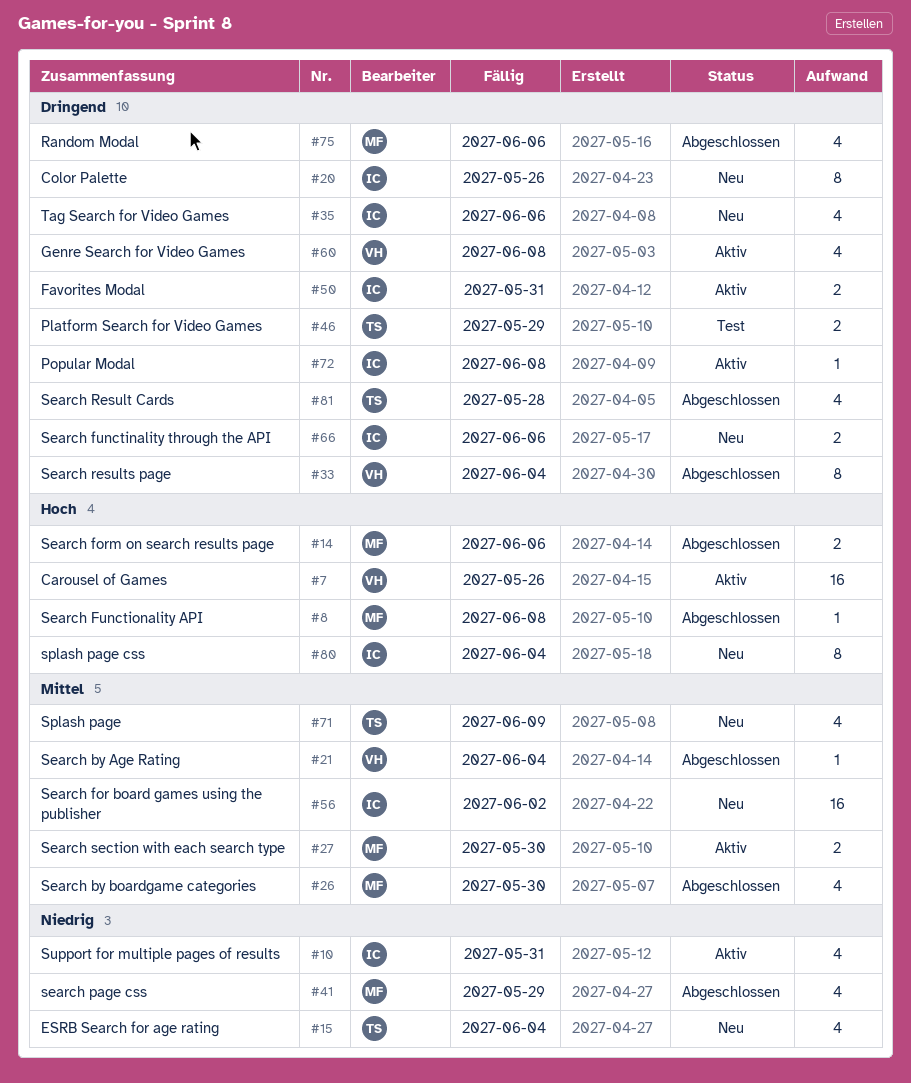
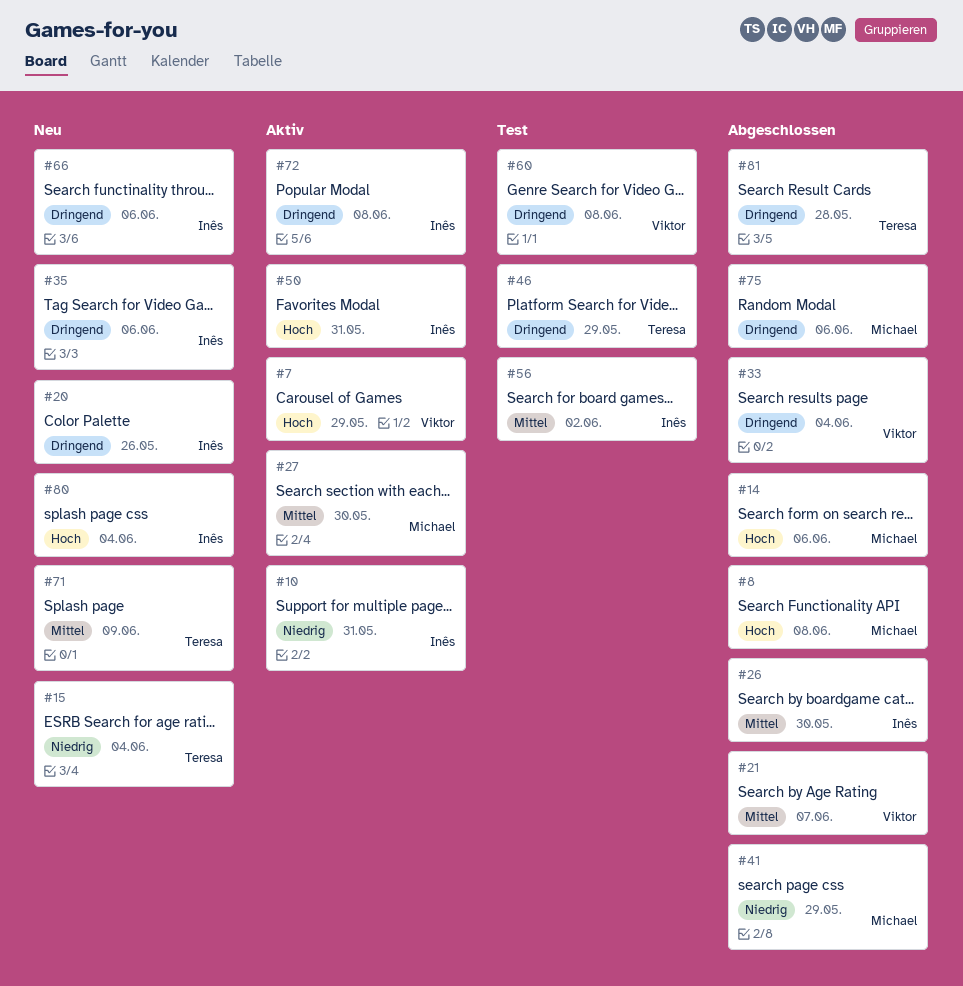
#7, due: May 26 -> May 29
#21, due: Jun 4 -> Jun 7
#26, owner: Michael -> Inês
#50, priority: Dringend -> Hoch
#56, status: Neu -> Test
#60, status: Aktiv -> Test

